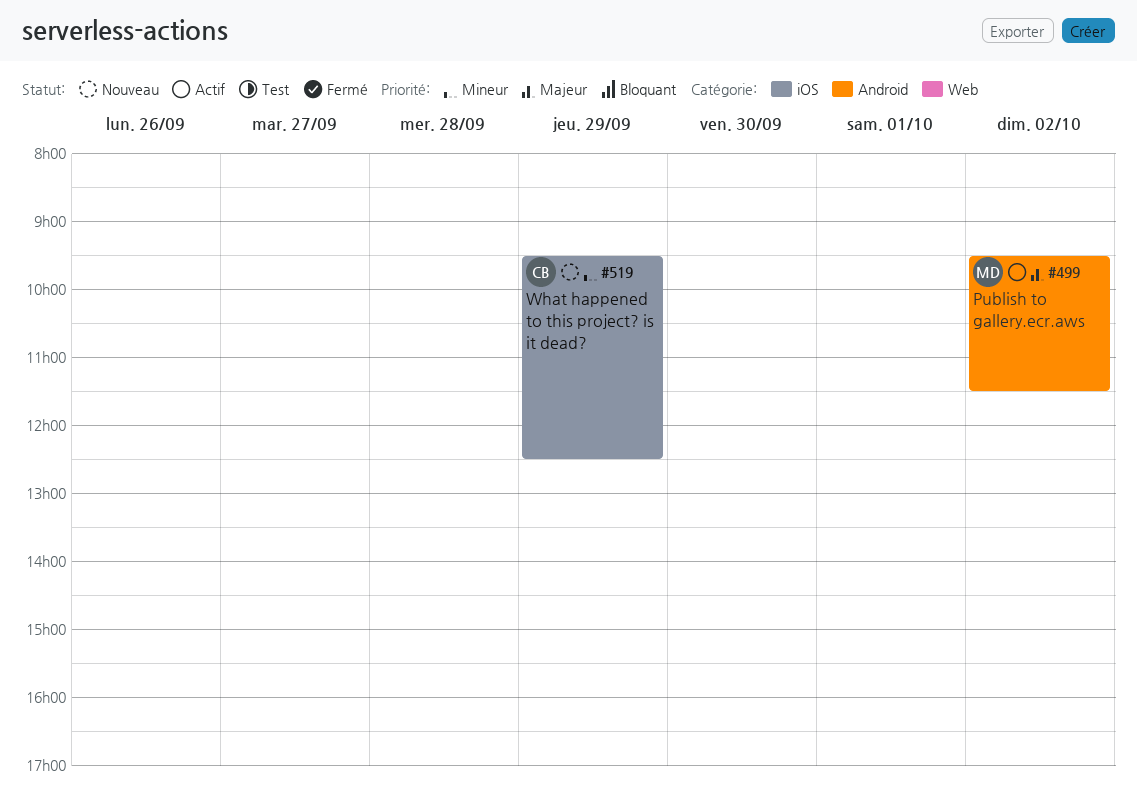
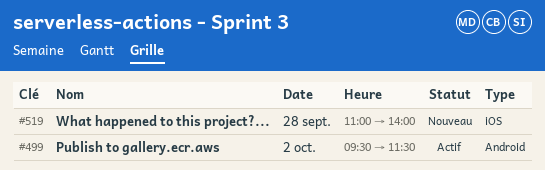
#519, day: Sep 29 -> Sep 28
#519, begins: 09:30 -> 11:00
#519, ends: 12:30 -> 14:00

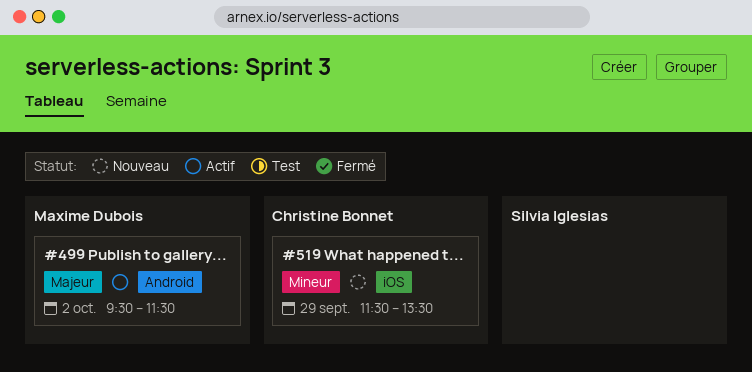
#519, day: Sep 28 -> Sep 29
#519, begins: 11:00 -> 11:30
#519, ends: 14:00 -> 13:30

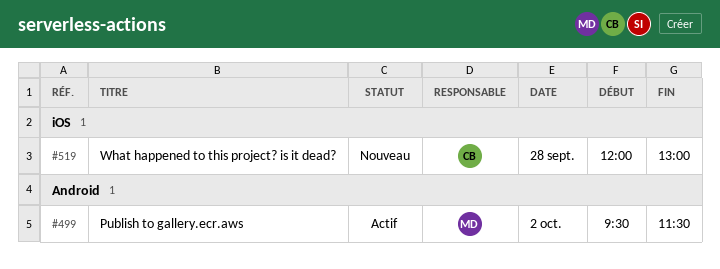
#519, day: Sep 29 -> Sep 28
#519, begins: 11:30 -> 12:00
#519, ends: 13:30 -> 13:00

